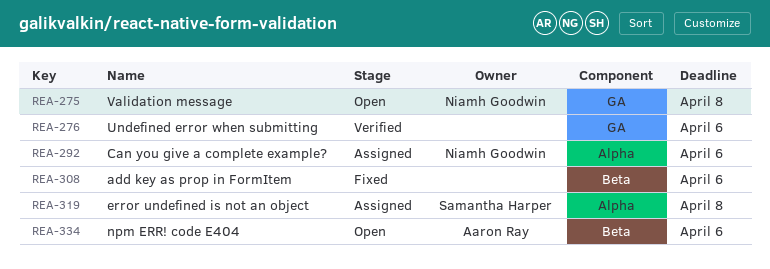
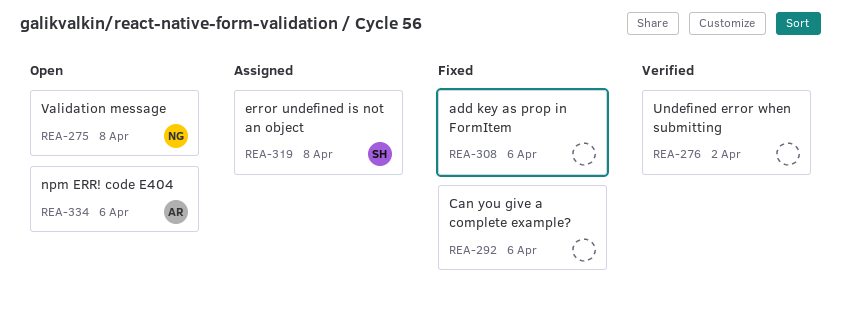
REA-276, due: Apr 6 -> Apr 2
REA-292, status: Assigned -> Fixed
REA-292, owner: Niamh Goodwin -> none

